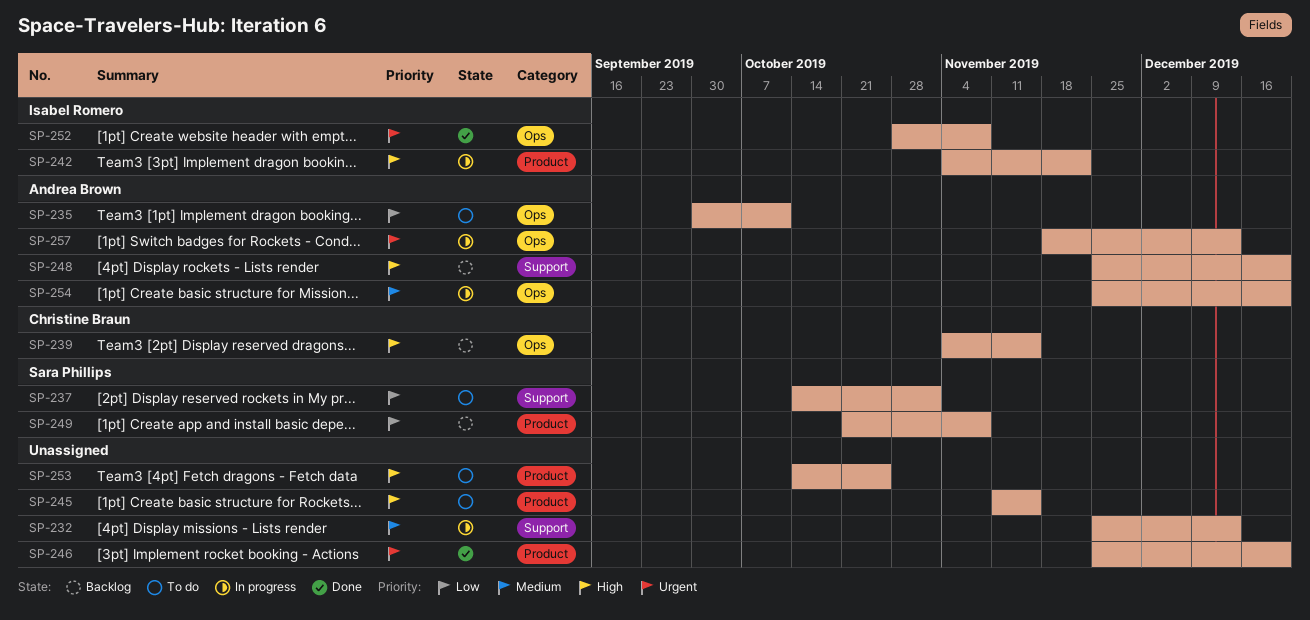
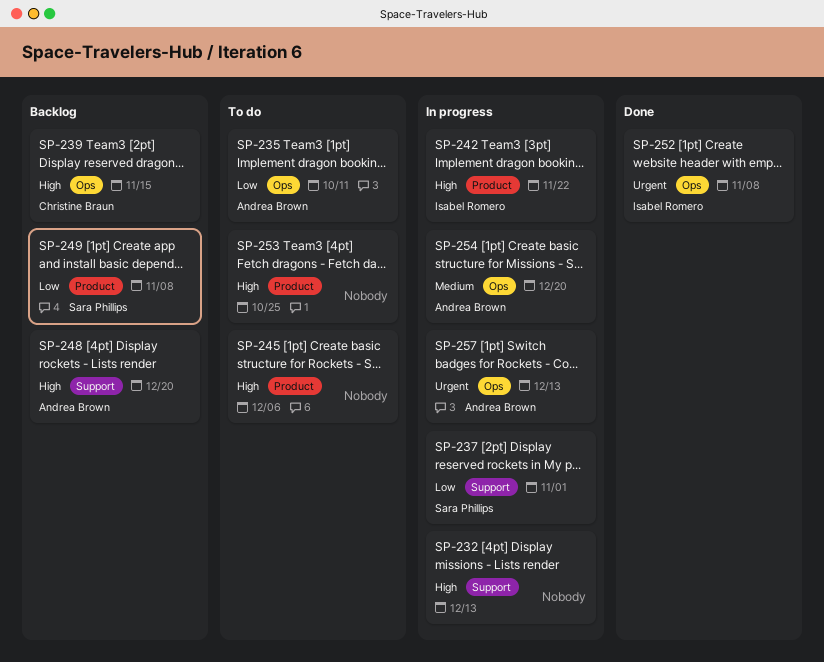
SP-232, priority: Medium -> High
SP-237, status: To do -> In progress
SP-245, due: Nov 15 -> Dec 6
SP-246: present -> none

